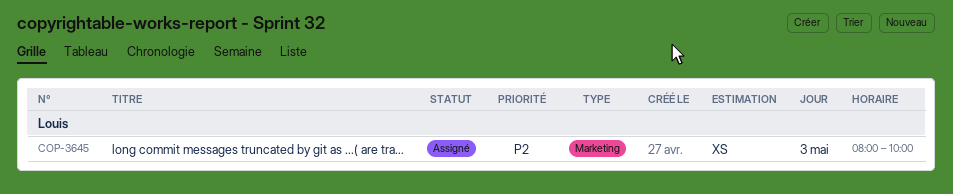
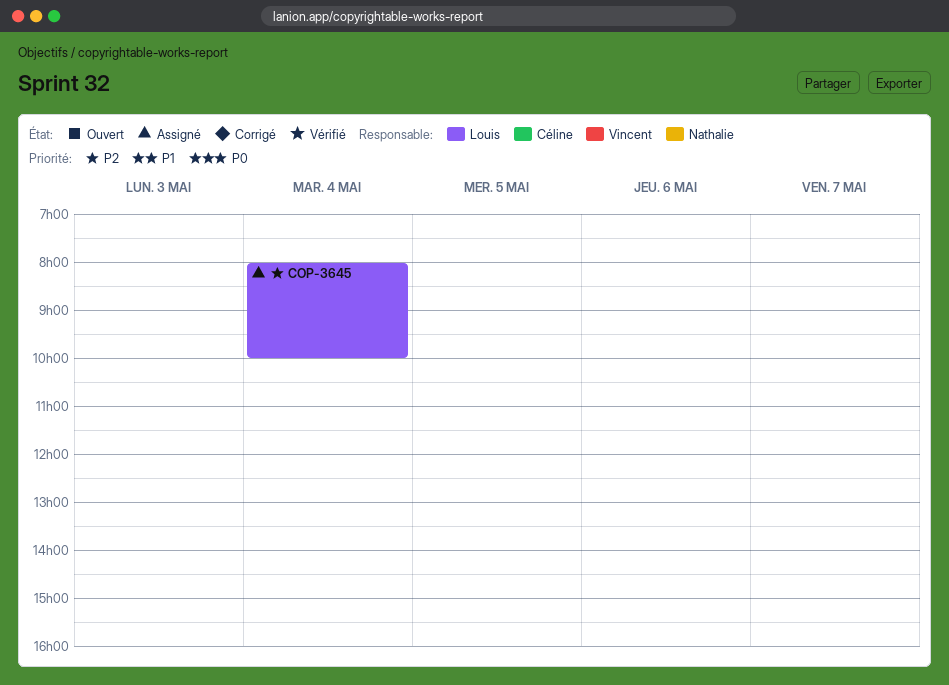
COP-3645, day: May 3 -> May 4

